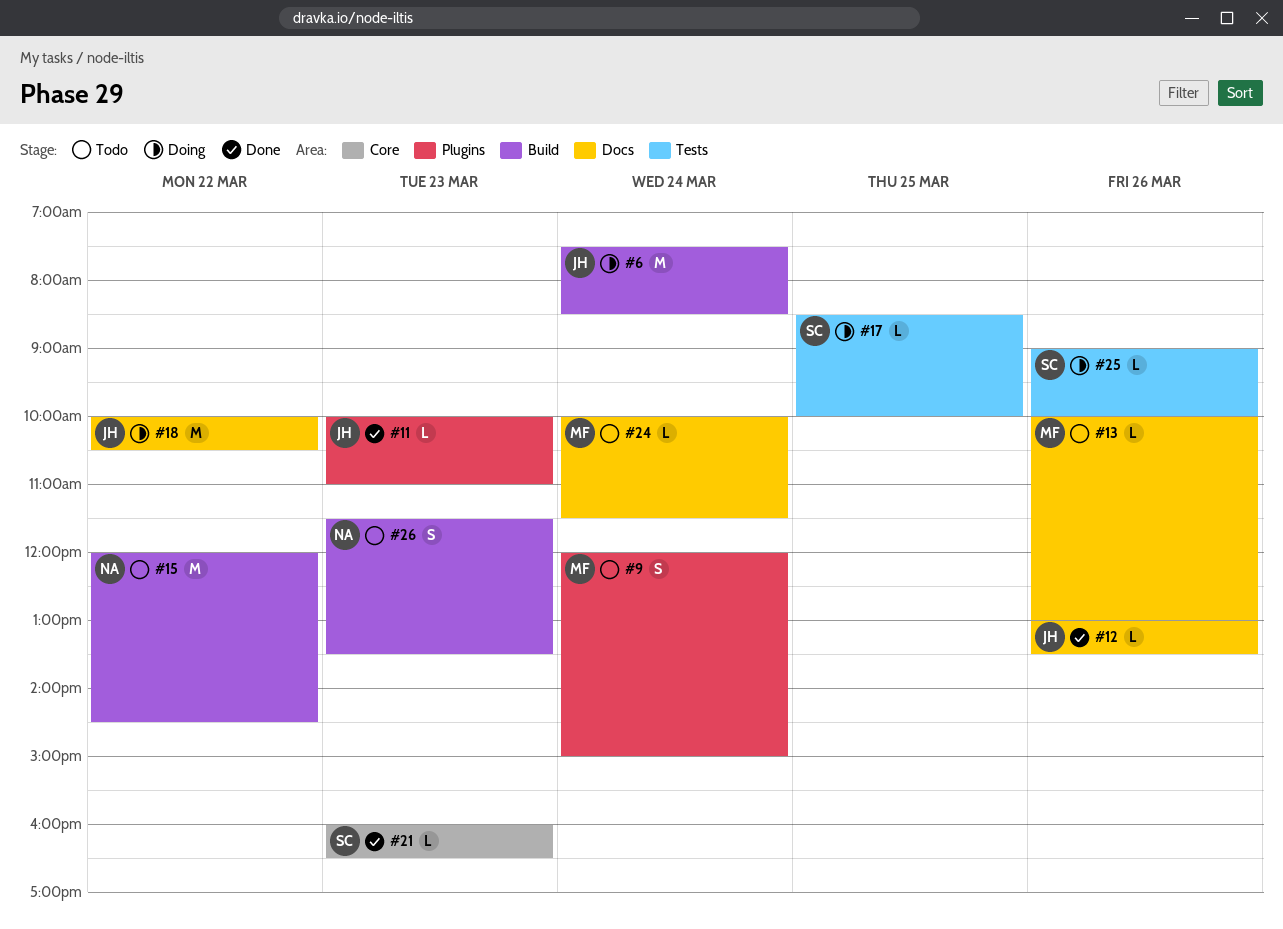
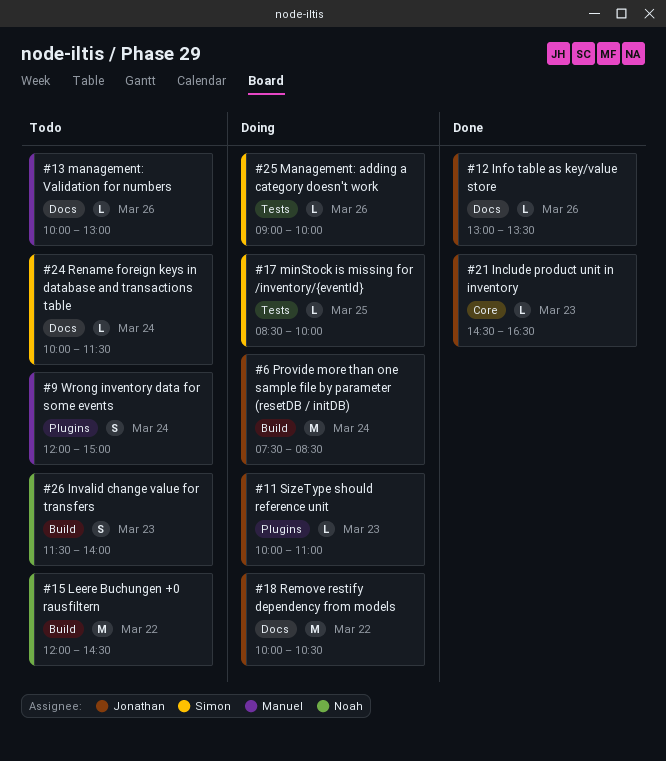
#11, status: Done -> Doing
#21, owner: Simon -> Jonathan
#21, begins: 16:00 -> 14:30
#24, owner: Manuel -> Simon
#26, ends: 13:30 -> 14:00

